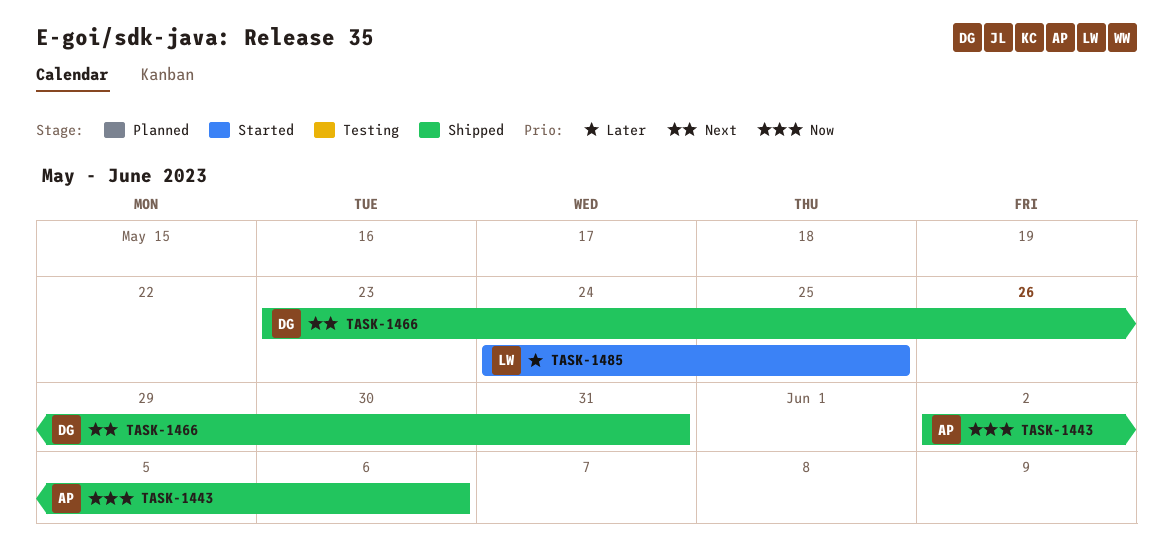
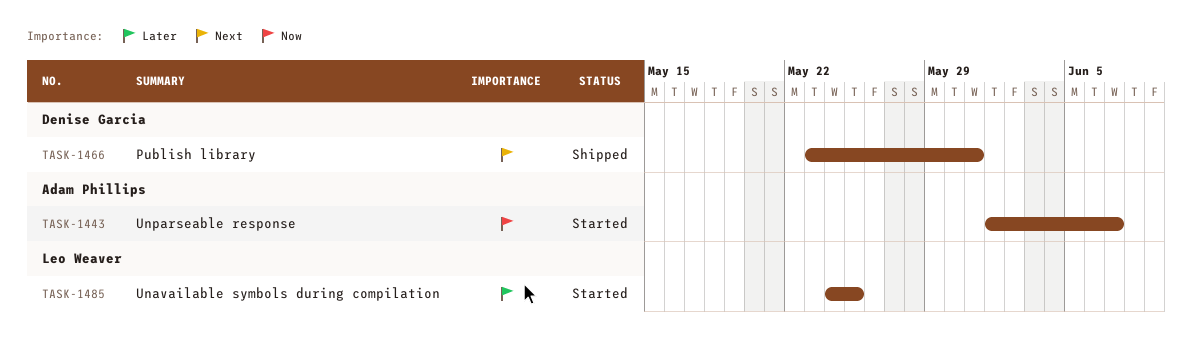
TASK-1443, status: Shipped -> Started
TASK-1443, start: Jun 2 -> Jun 1
TASK-1443, due: Jun 6 -> Jun 7

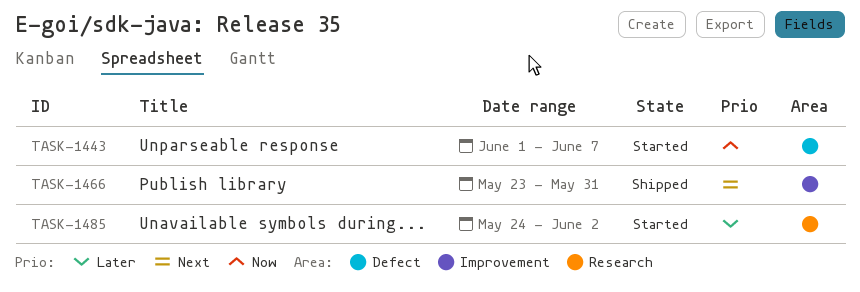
TASK-1485, due: May 25 -> Jun 2

